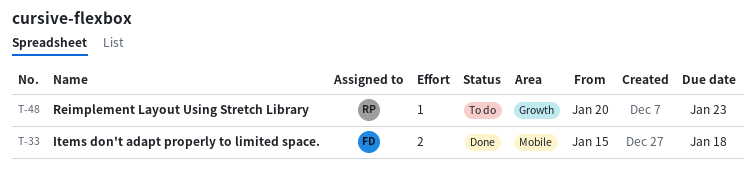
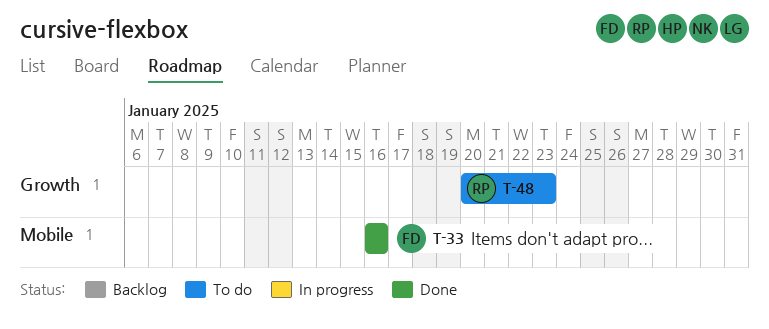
T-33, start: Jan 15 -> Jan 16
T-33, due: Jan 18 -> Jan 16

